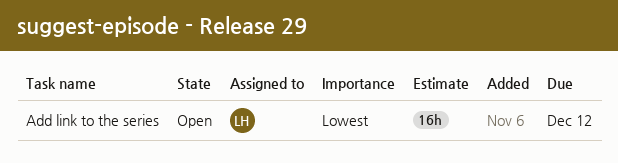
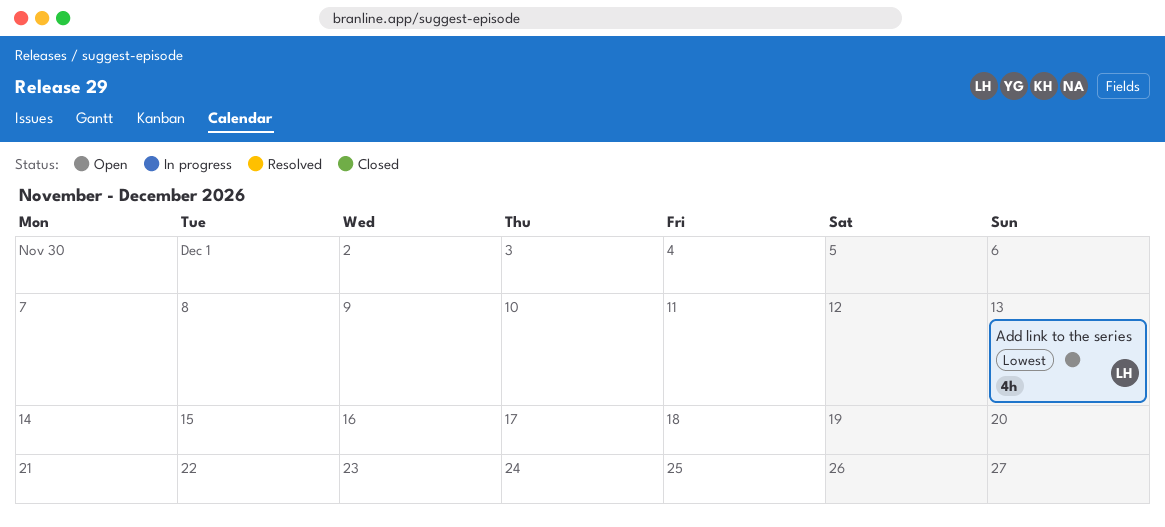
Add link to the series, estimate: 16h -> 4h
Add link to the series, due: Dec 12 -> Dec 13

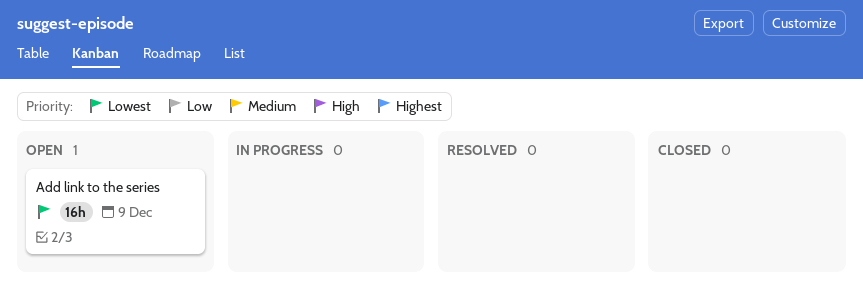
Add link to the series, estimate: 4h -> 16h
Add link to the series, due: Dec 13 -> Dec 9

